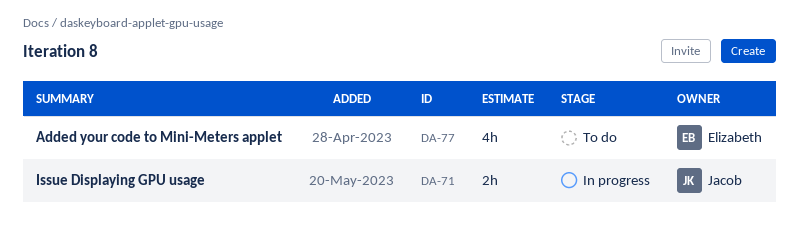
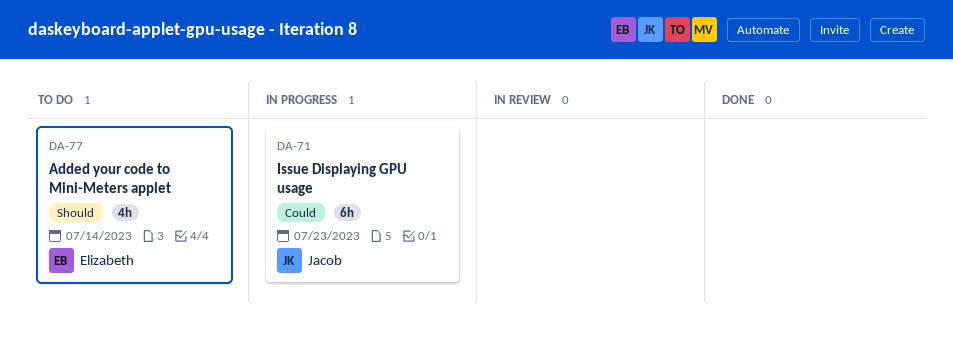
DA-71, estimate: 2h -> 6h

